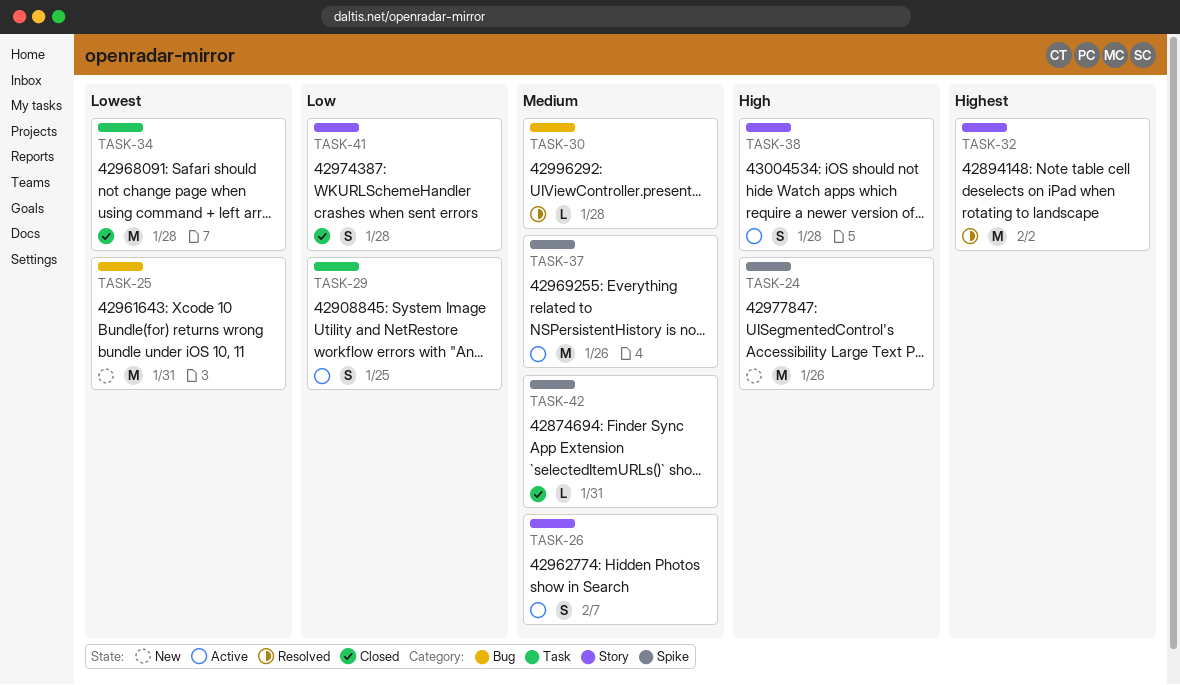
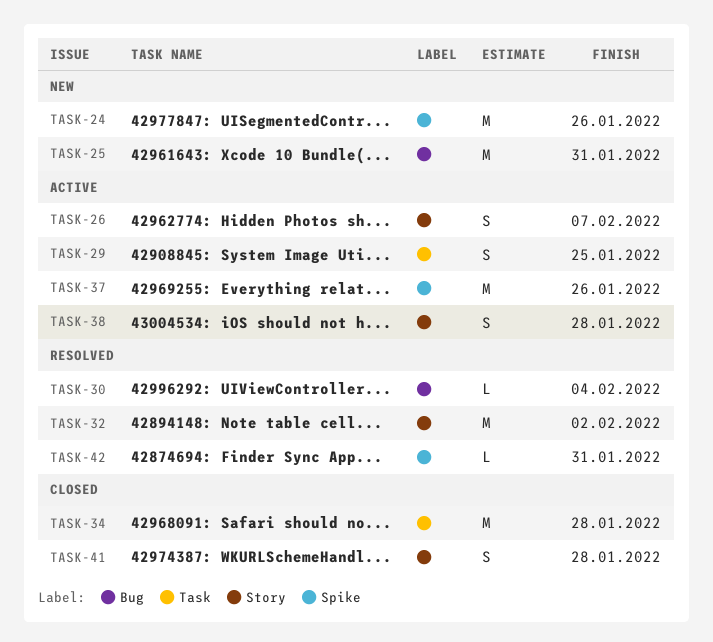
TASK-30, due: Jan 28 -> Feb 4
TASK-42, status: Closed -> Resolved

